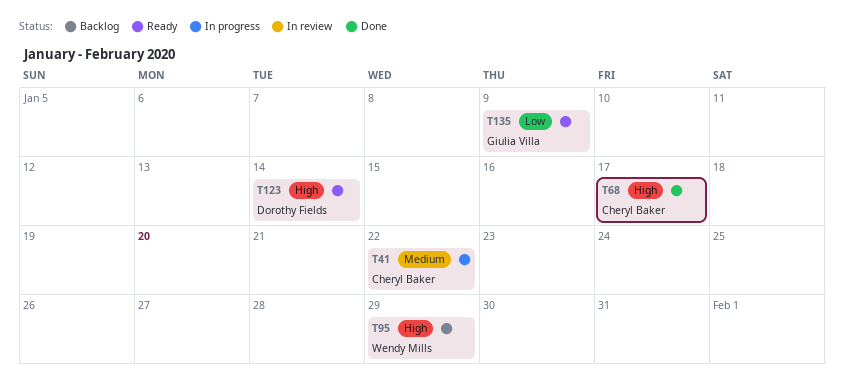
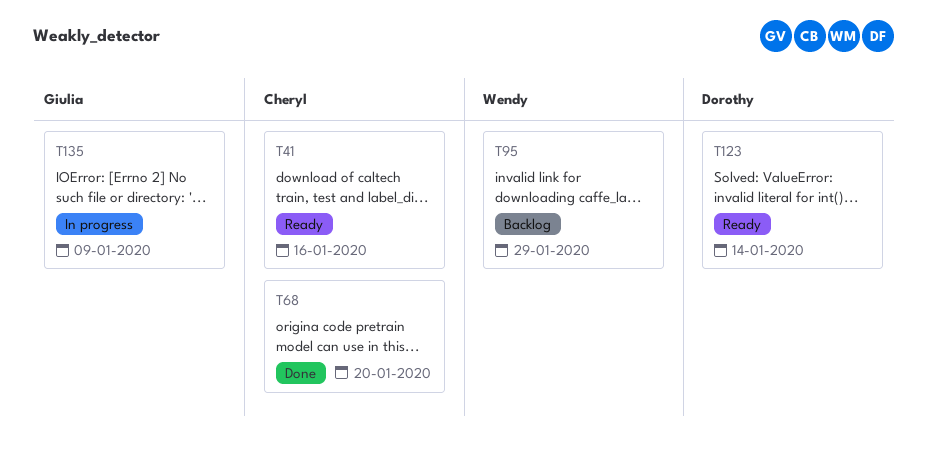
T41, status: In progress -> Ready
T41, due: Jan 22 -> Jan 16
T68, due: Jan 17 -> Jan 20
T135, status: Ready -> In progress

